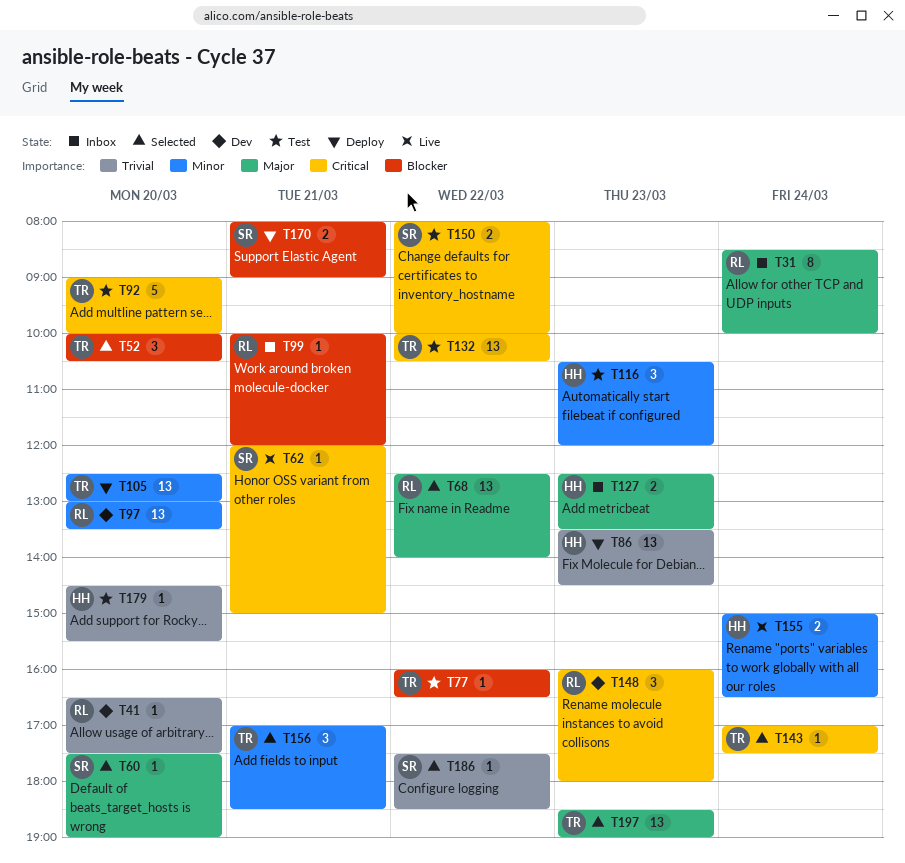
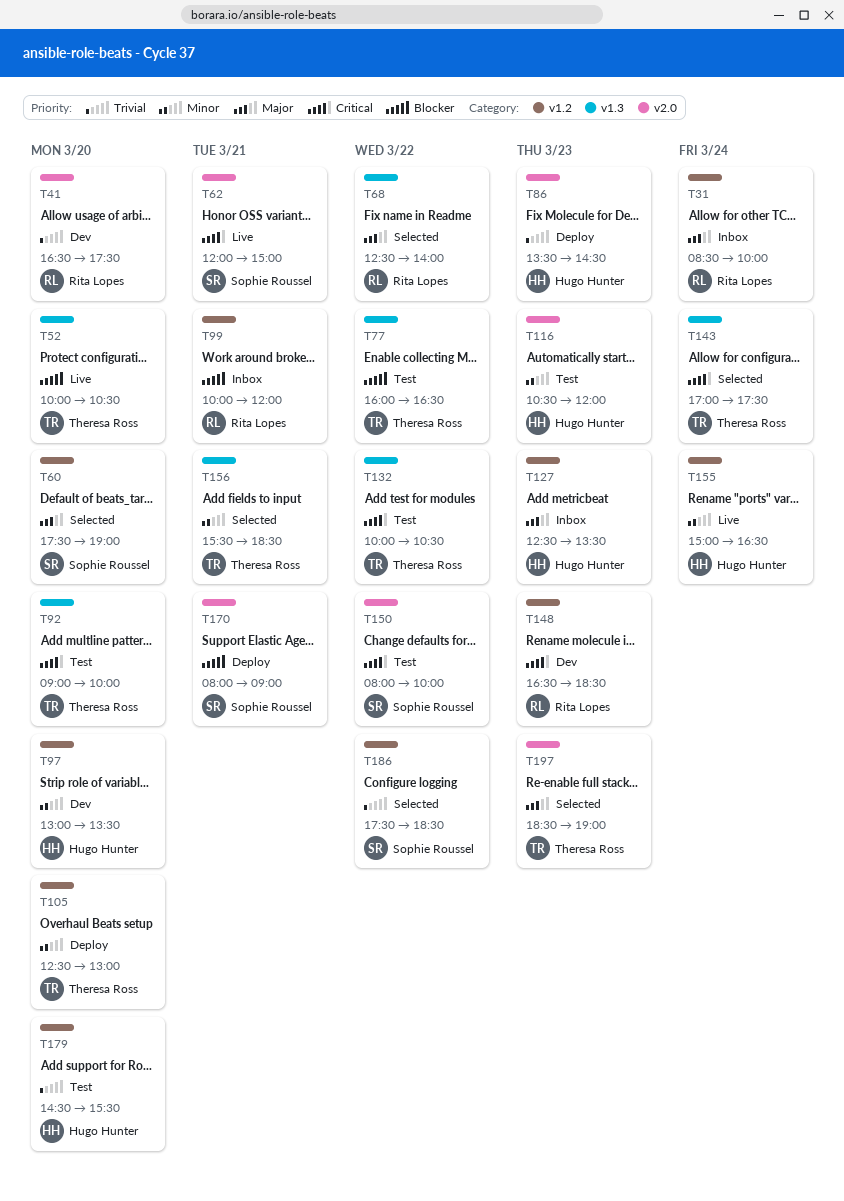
T52, status: Selected -> Live
T97, owner: Rita Lopes -> Hugo Hunter
T148, begins: 16:00 -> 16:30
T148, ends: 18:00 -> 18:30
T156, begins: 17:00 -> 15:30

